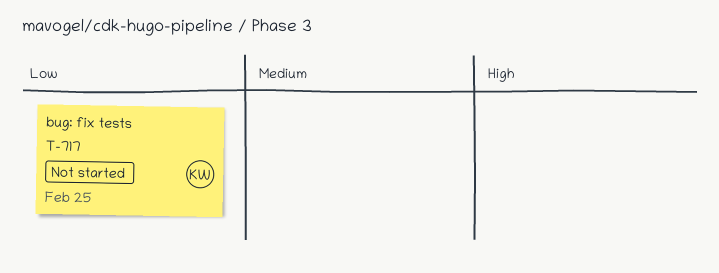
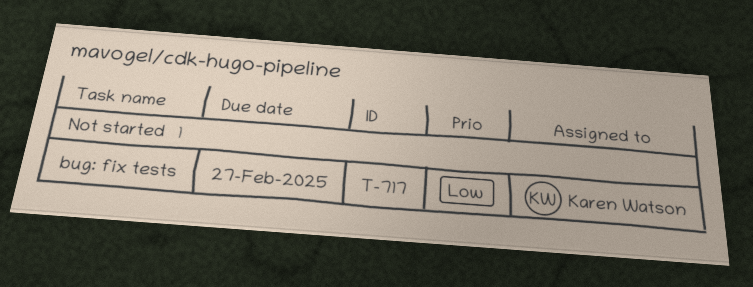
T-717, due: Feb 25 -> Feb 27

